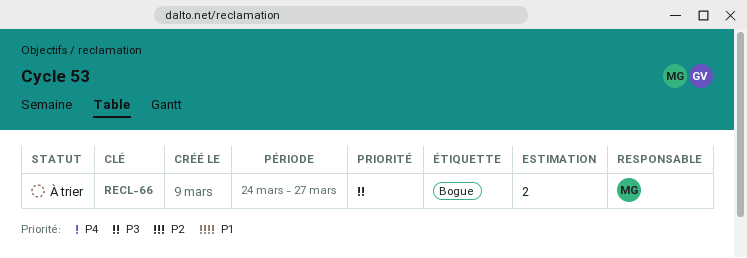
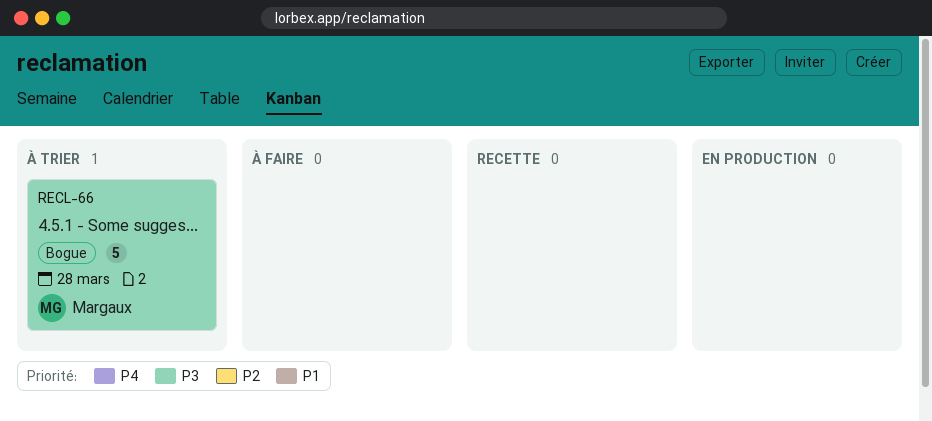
RECL-66, estimate: 2 -> 5
RECL-66, due: Mar 27 -> Mar 28

